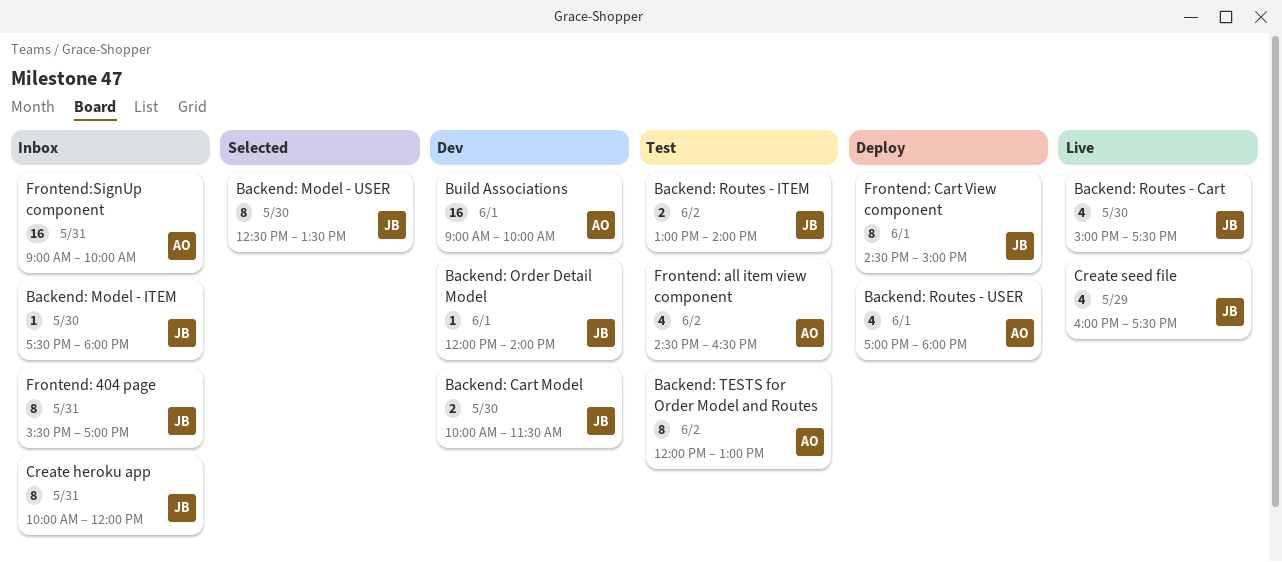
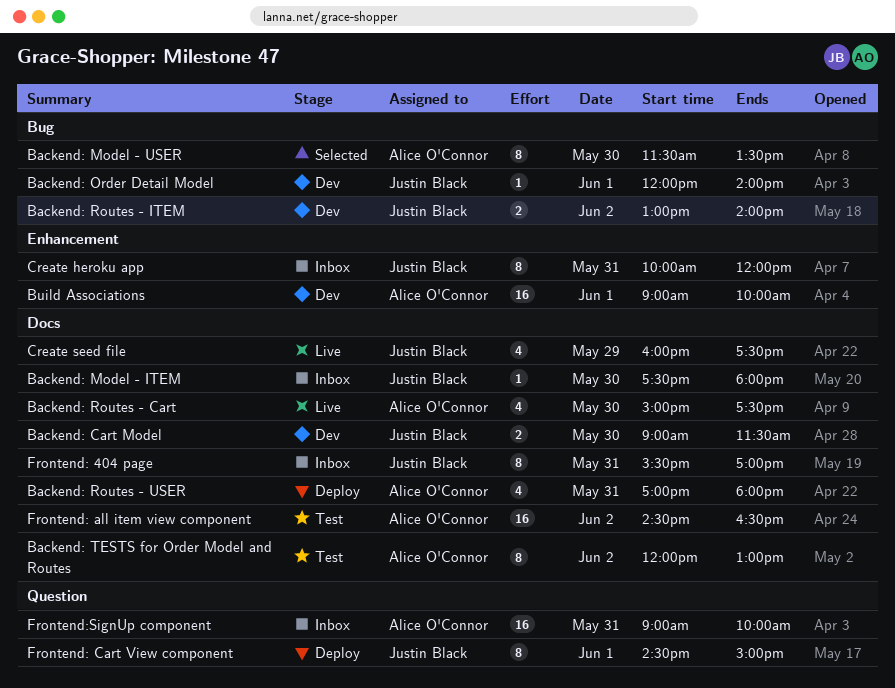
Backend: Cart Model, begins: 10:00 -> 09:00
Backend: Model - USER, owner: Justin Black -> Alice O'Connor
Backend: Model - USER, begins: 12:30 -> 11:30
Backend: Routes - Cart, owner: Justin Black -> Alice O'Connor
Backend: Routes - ITEM, status: Test -> Dev
Backend: Routes - USER, day: Jun 1 -> May 31
Frontend: all item view component, estimate: 4 -> 16

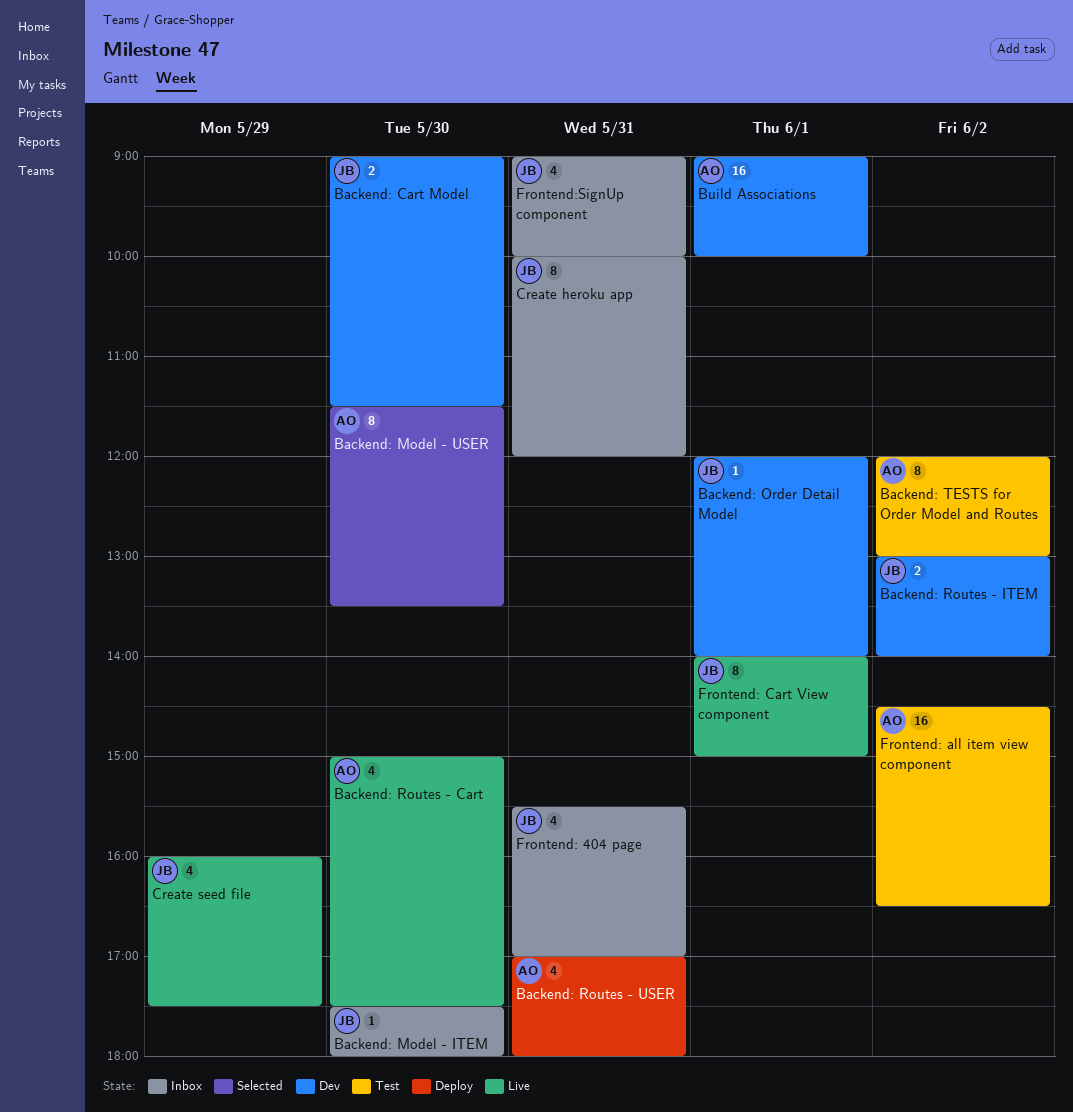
Frontend: 404 page, estimate: 8 -> 4
Frontend: Cart View component, status: Deploy -> Live
Frontend: Cart View component, begins: 14:30 -> 14:00
Frontend:SignUp component, owner: Alice O'Connor -> Justin Black
Frontend:SignUp component, estimate: 16 -> 4

